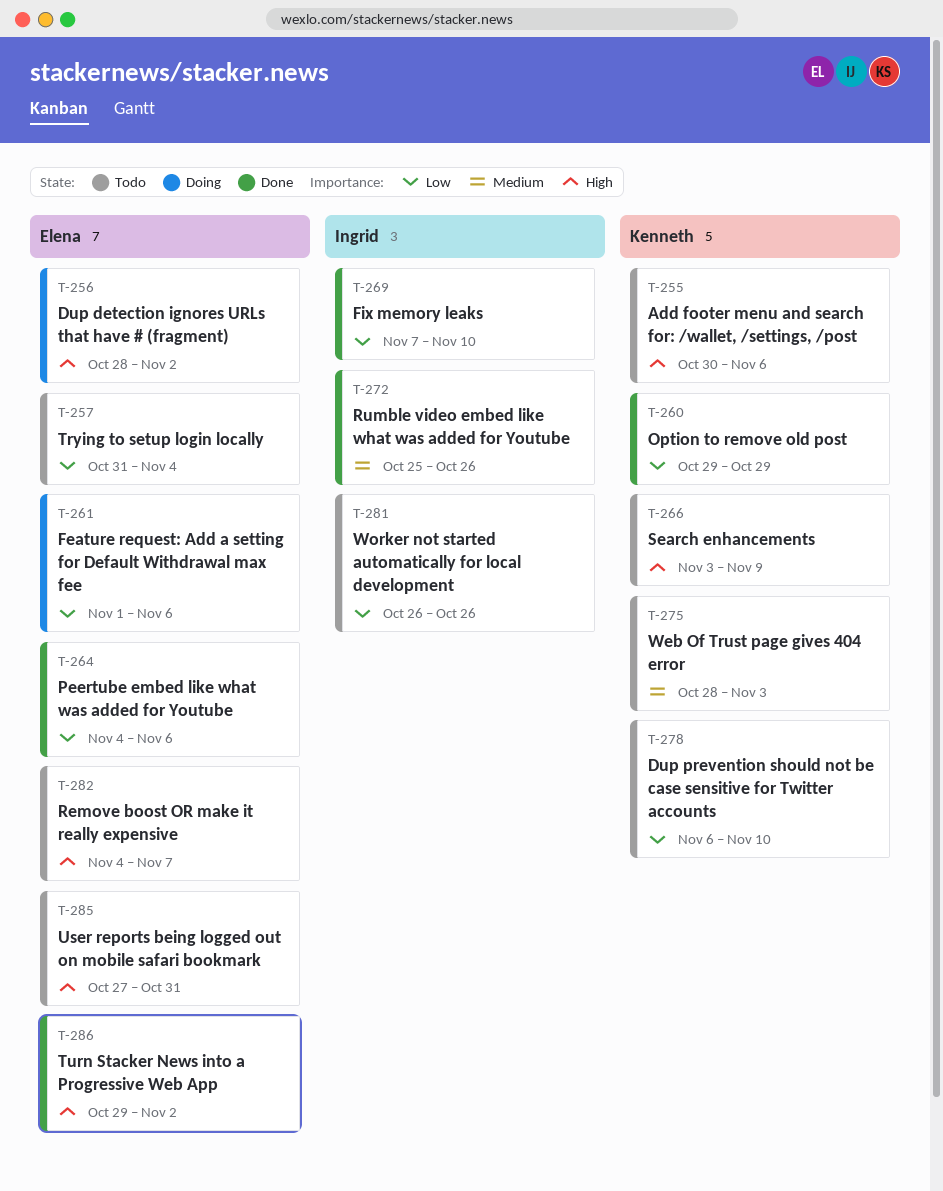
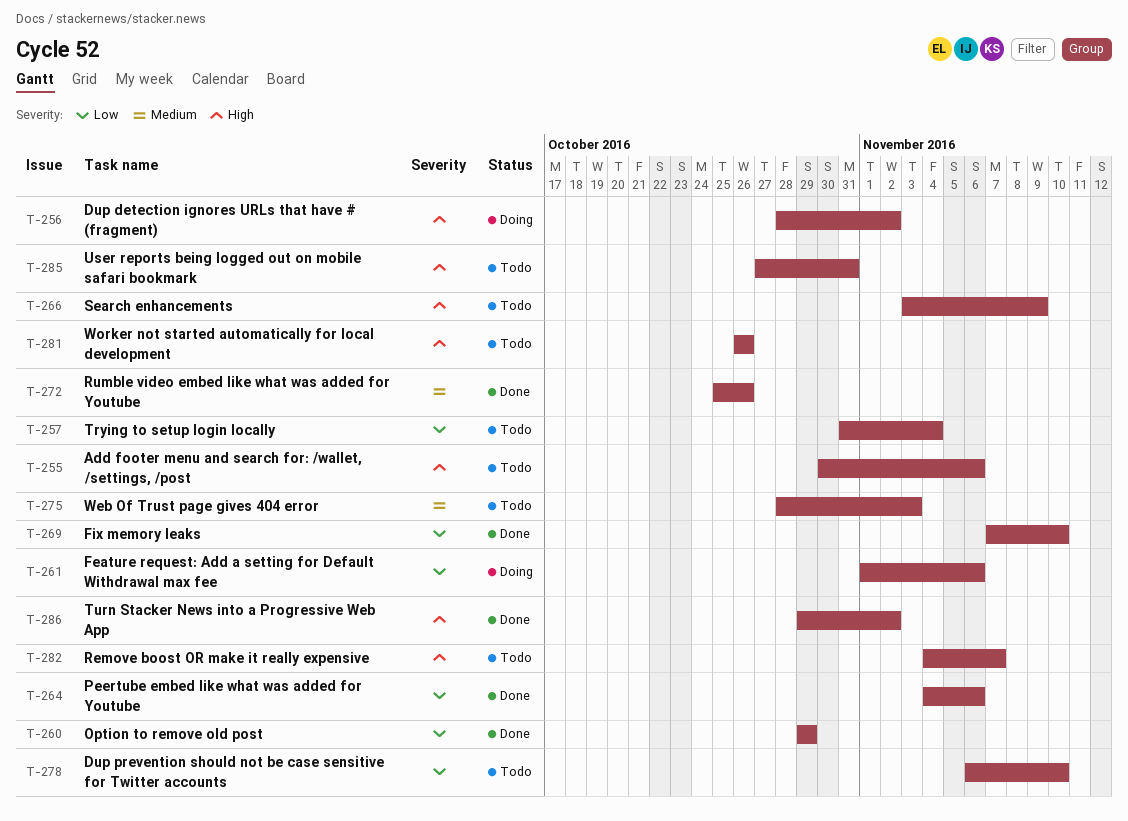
T-281, priority: Low -> High

